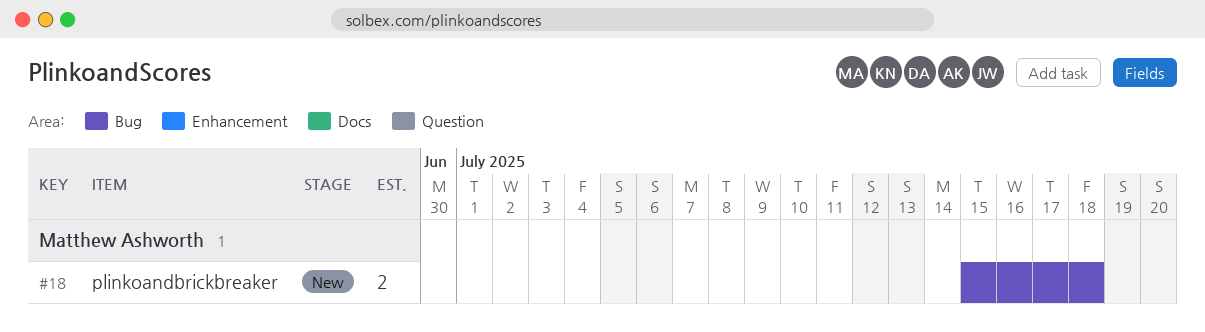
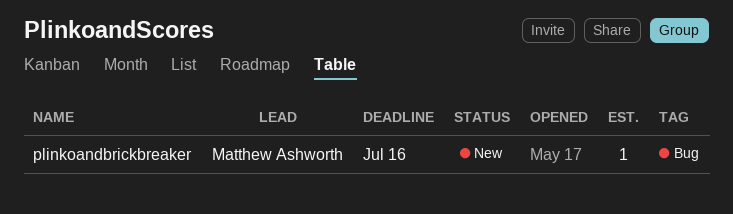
plinkoandbrickbreaker, estimate: 2 -> 1
plinkoandbrickbreaker, due: Jul 18 -> Jul 16

